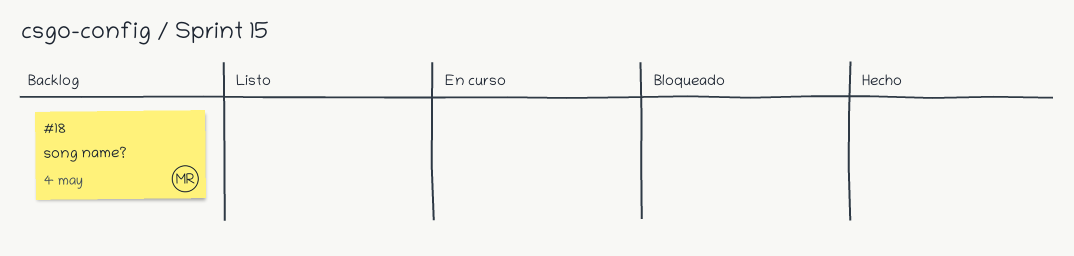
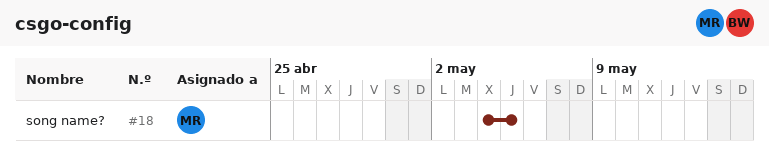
#18, due: May 4 -> May 5

